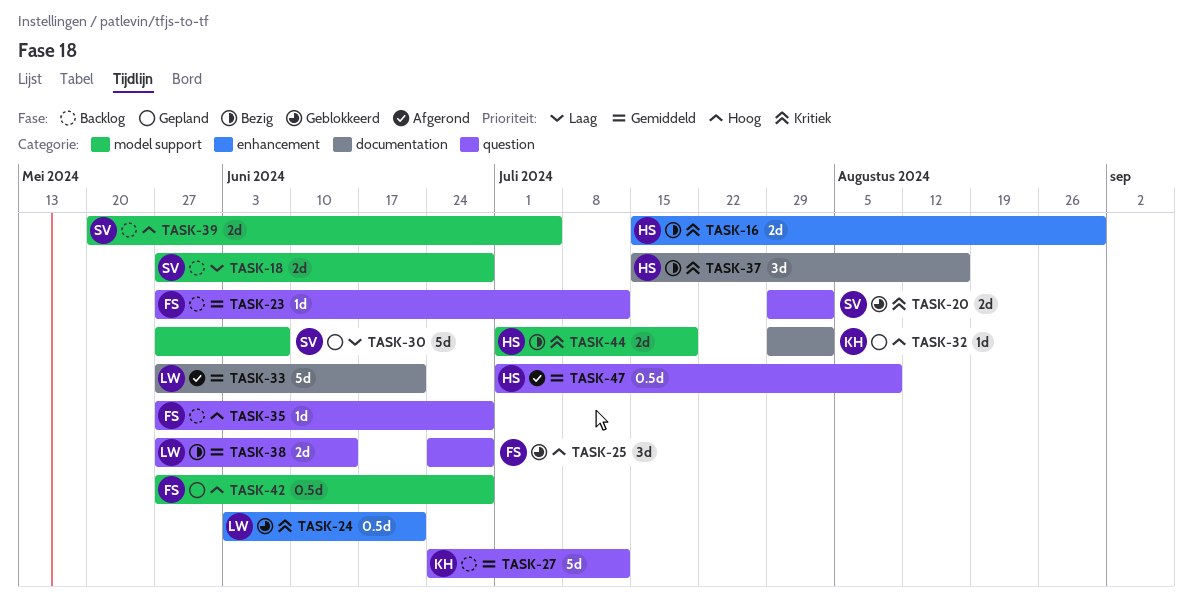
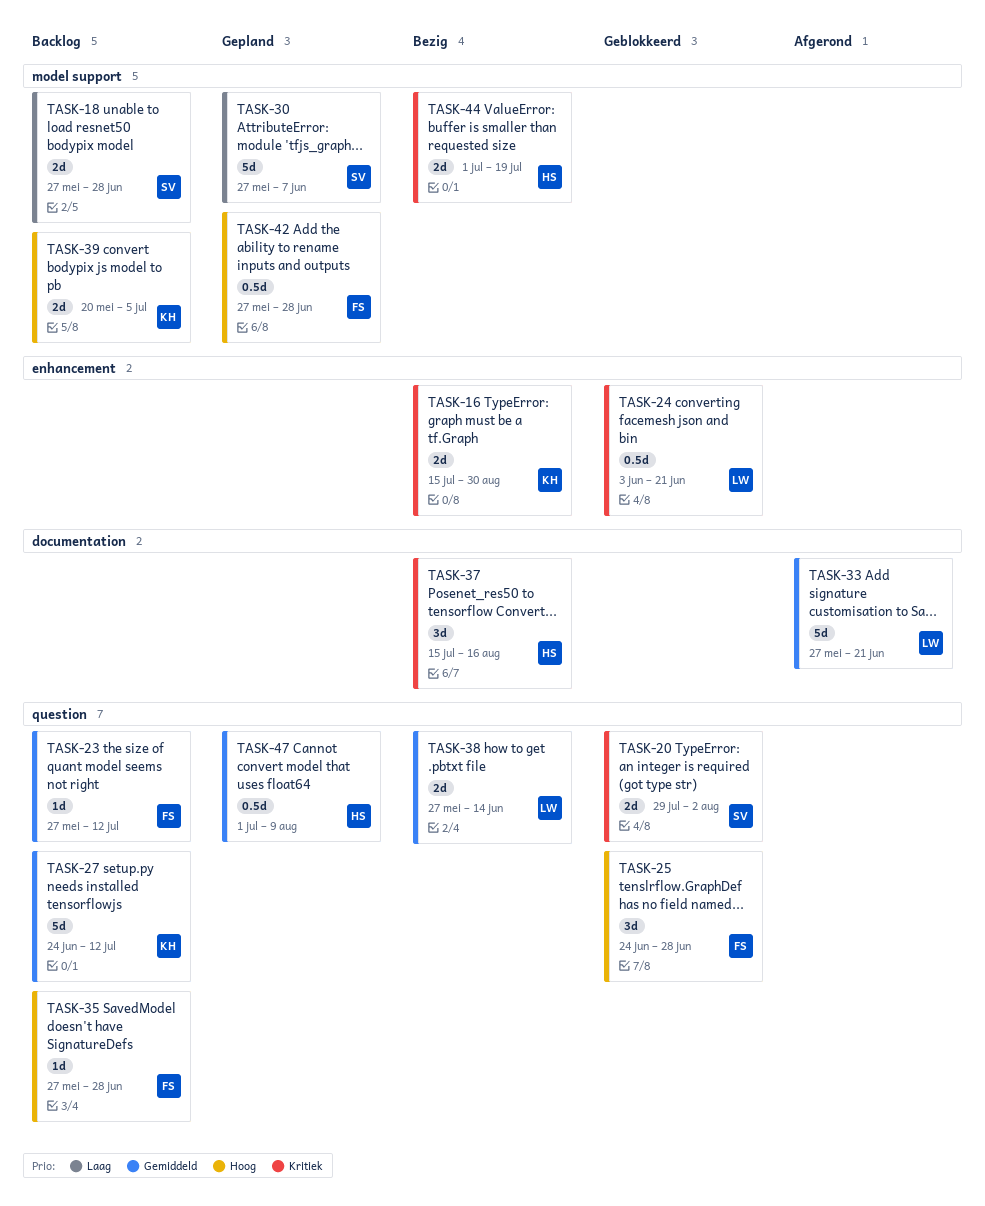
TASK-16, owner: HS -> KH
TASK-32: present -> none
TASK-39, owner: SV -> KH
TASK-47, status: Afgerond -> Gepland

